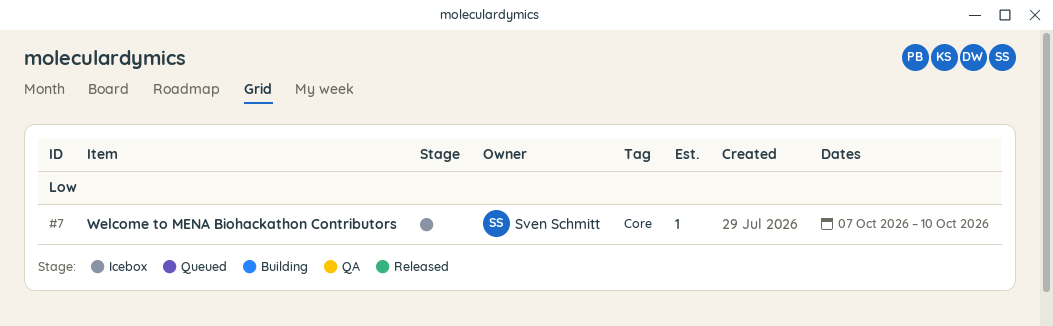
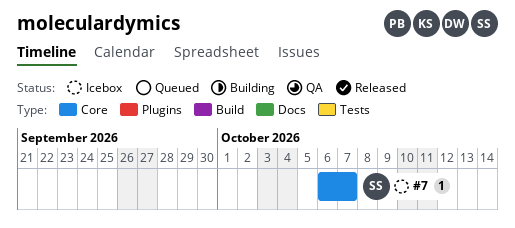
#7, start: Oct 7 -> Oct 6
#7, due: Oct 10 -> Oct 7

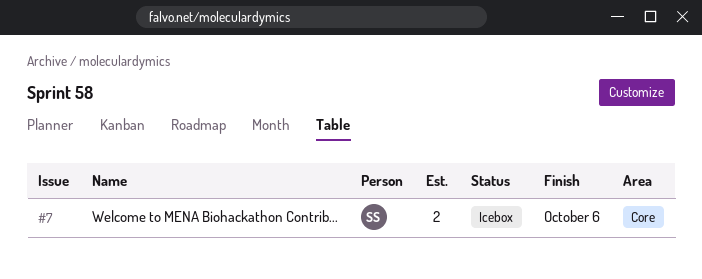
#7, estimate: 1 -> 2
#7, due: Oct 7 -> Oct 6

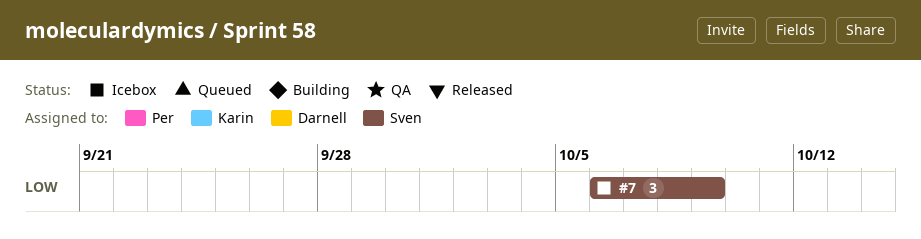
#7, estimate: 2 -> 3
#7, due: Oct 6 -> Oct 9

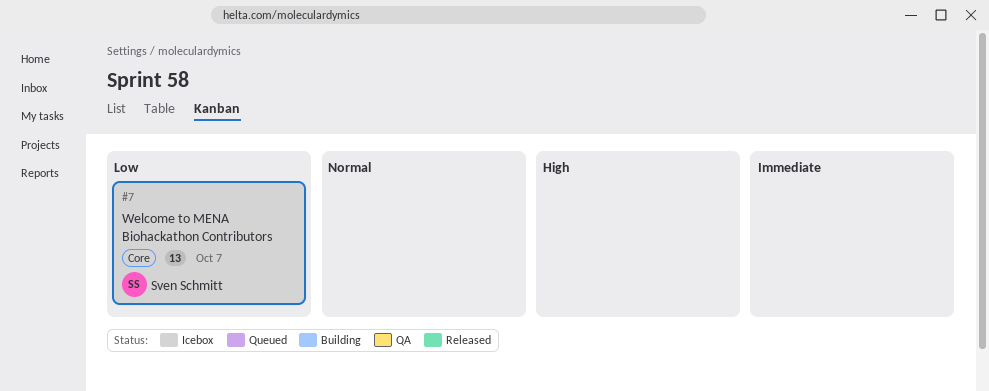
#7, estimate: 3 -> 13
#7, due: Oct 9 -> Oct 7

